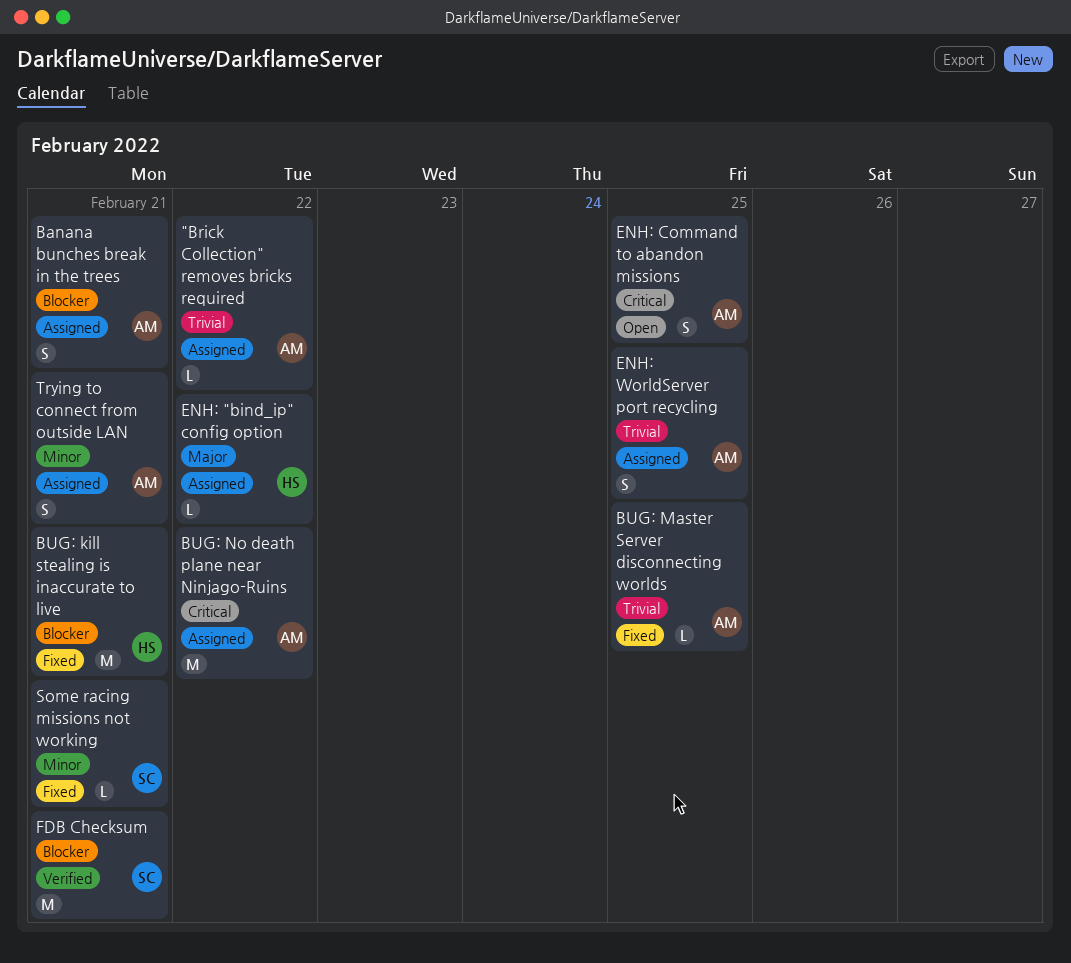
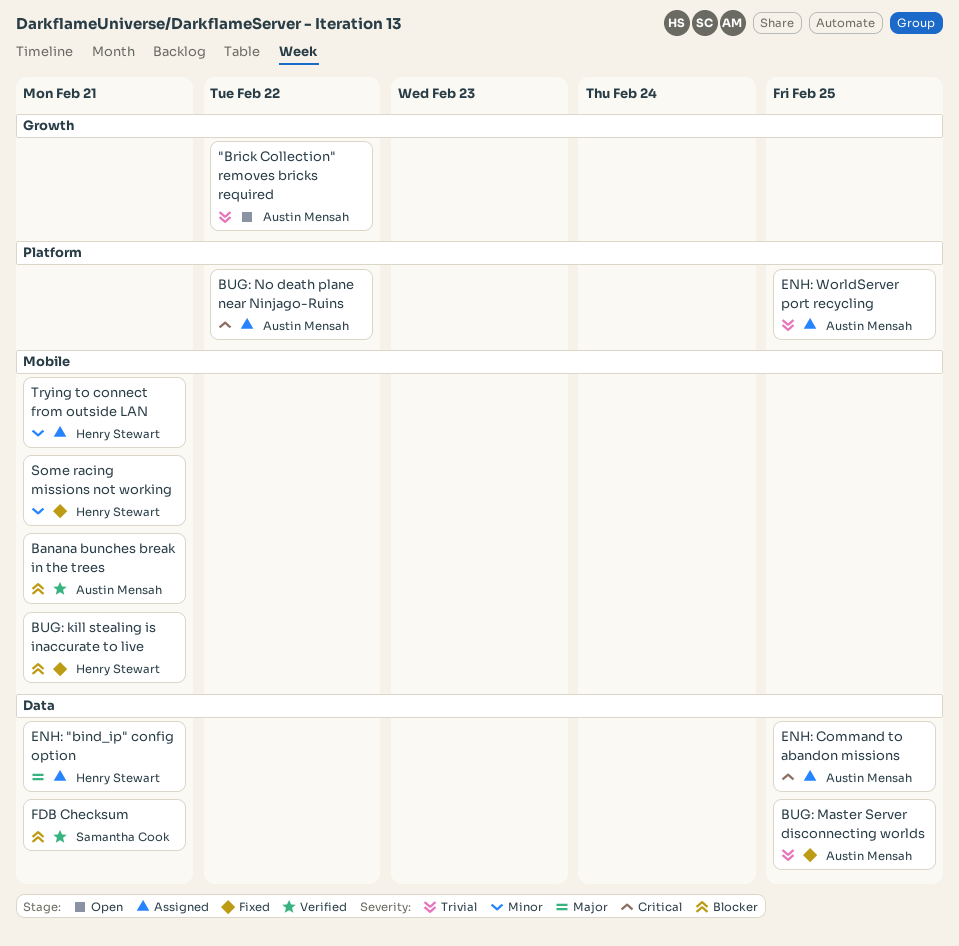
"Brick Collection" removes bricks required, status: Assigned -> Open
Banana bunches break in the trees, status: Assigned -> Verified
ENH: "bind_ip" config option, due: Feb 22 -> Feb 21
ENH: Command to abandon missions, status: Open -> Assigned
Some racing missions not working, owner: Samantha Cook -> Henry Stewart
Trying to connect from outside LAN, owner: Austin Mensah -> Henry Stewart

